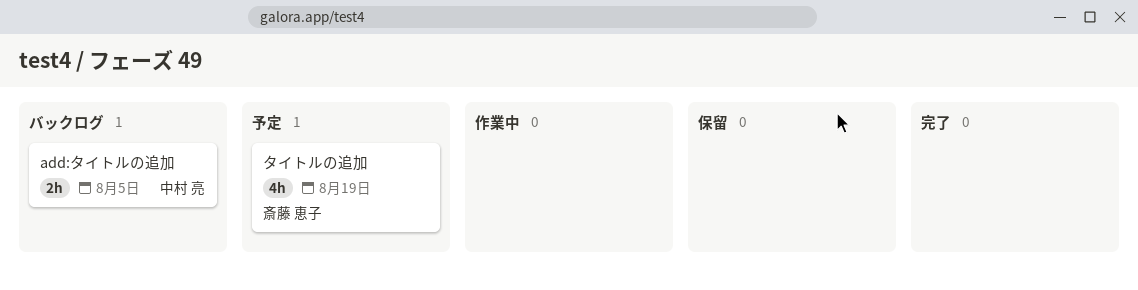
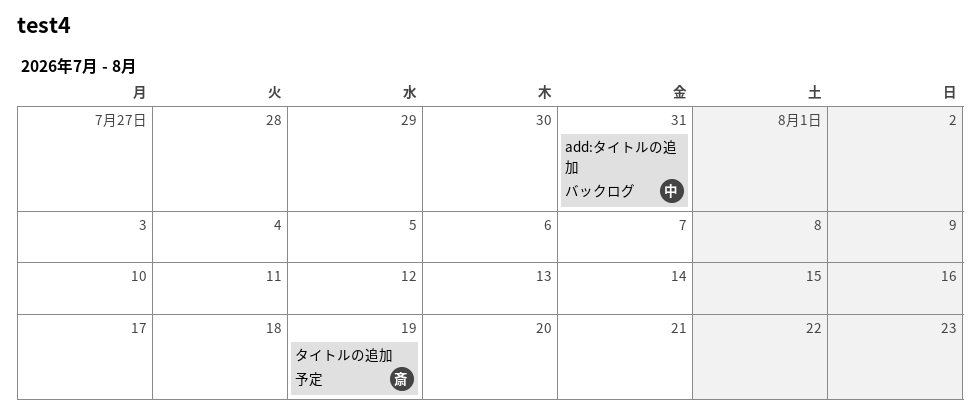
add:タイトルの追加, due: Aug 5 -> Jul 31

